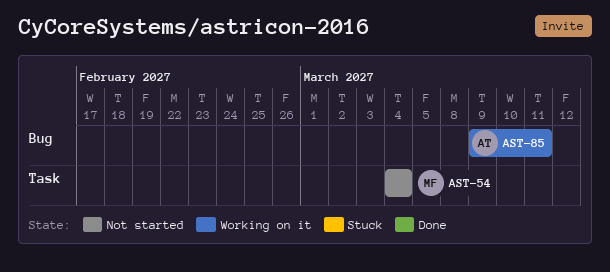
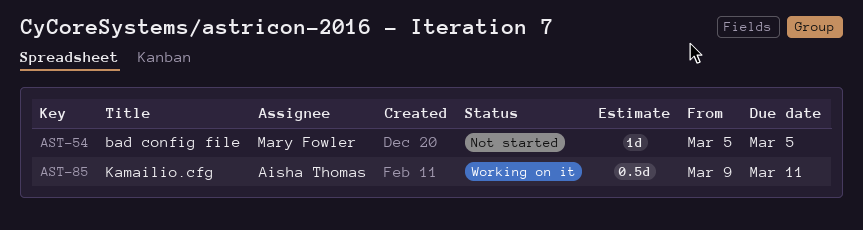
AST-54, start: Mar 4 -> Mar 5
AST-54, due: Mar 4 -> Mar 5

